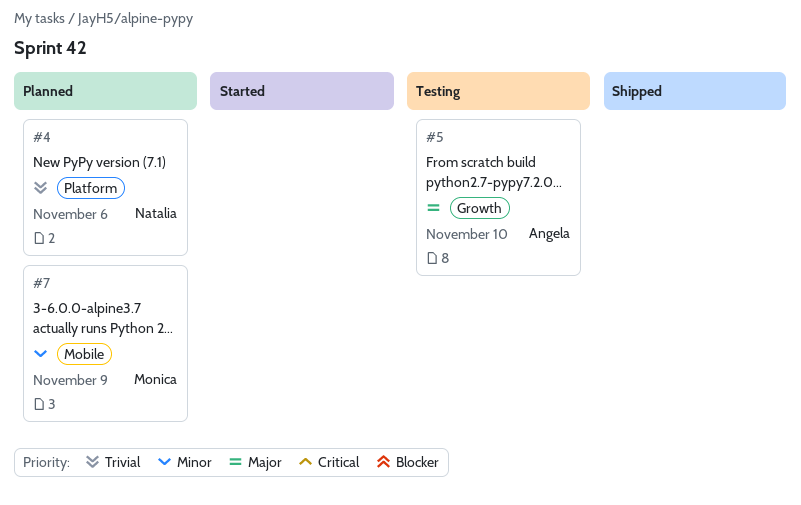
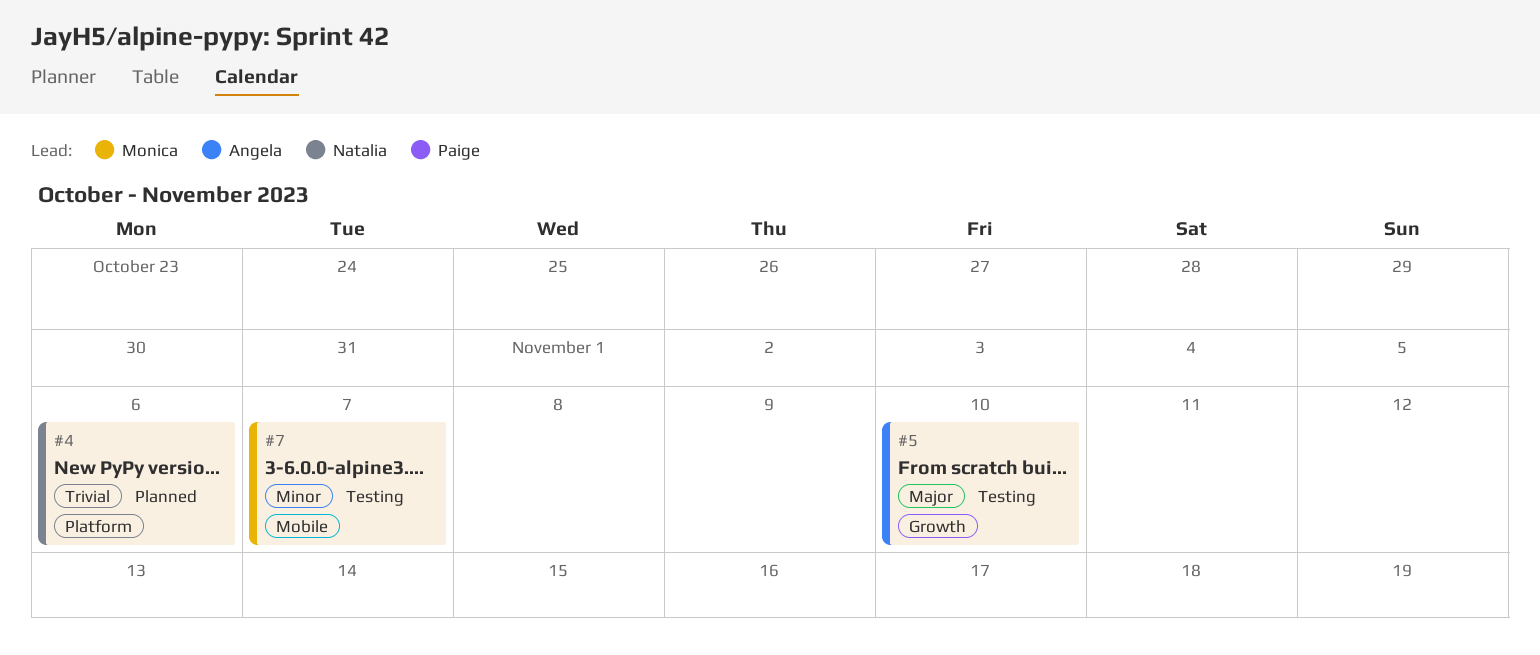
#7, status: Planned -> Testing
#7, due: Nov 9 -> Nov 7

